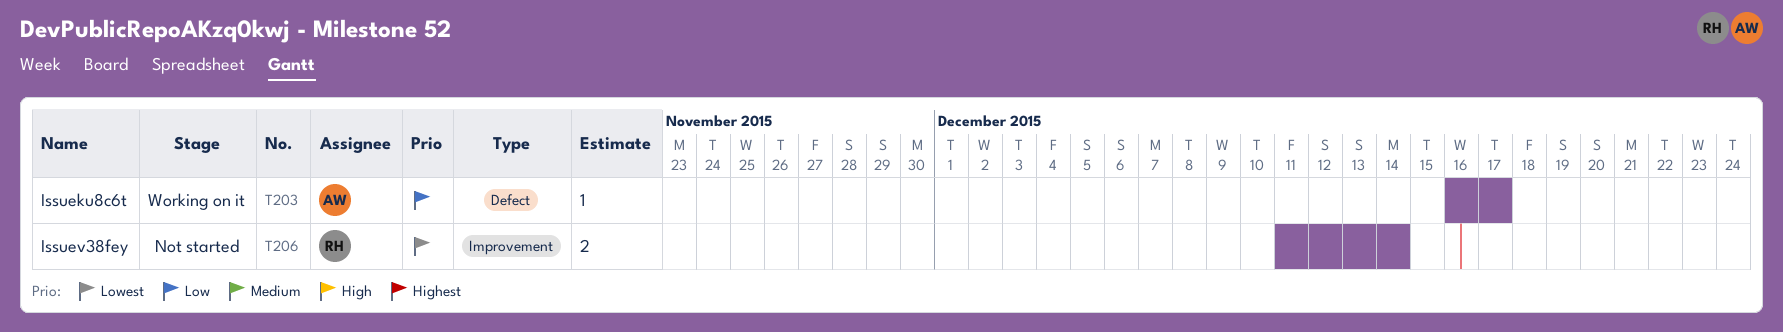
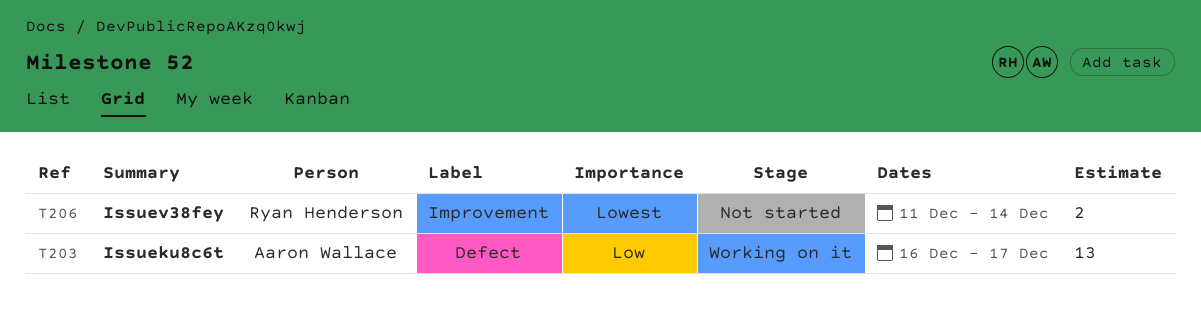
T203, estimate: 1 -> 13

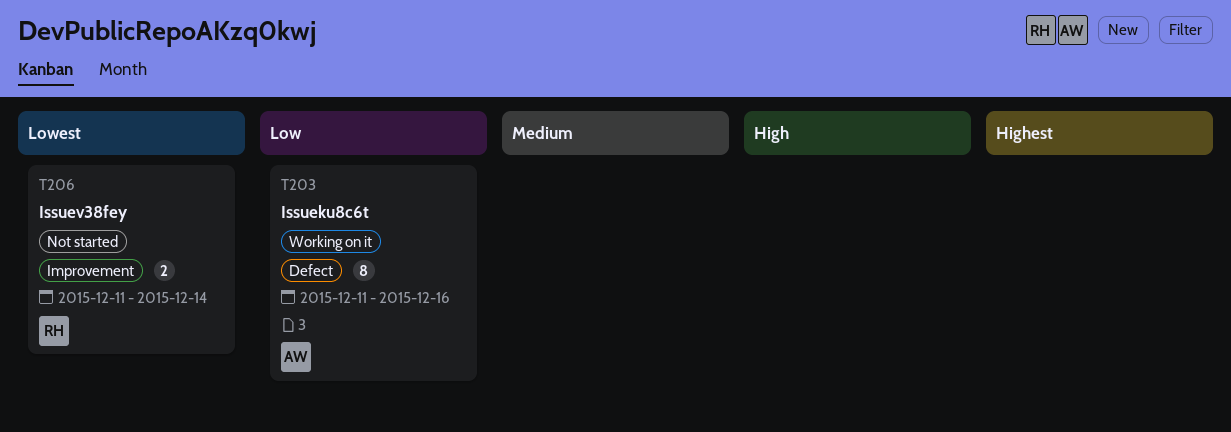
T203, estimate: 13 -> 8
T203, start: Dec 16 -> Dec 11
T203, due: Dec 17 -> Dec 16

